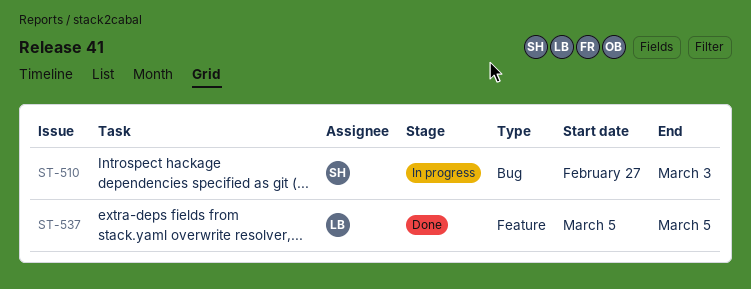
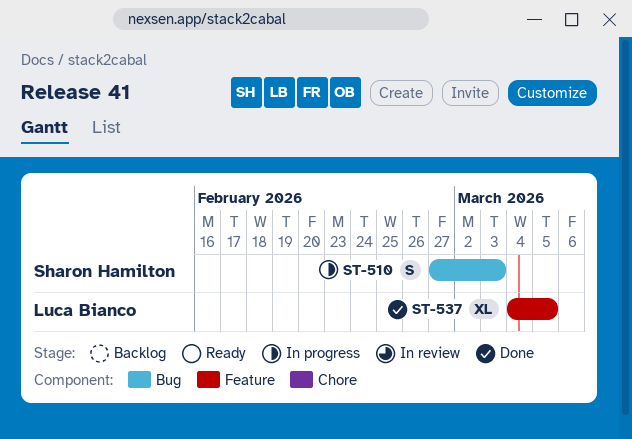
ST-537, start: Mar 5 -> Mar 4

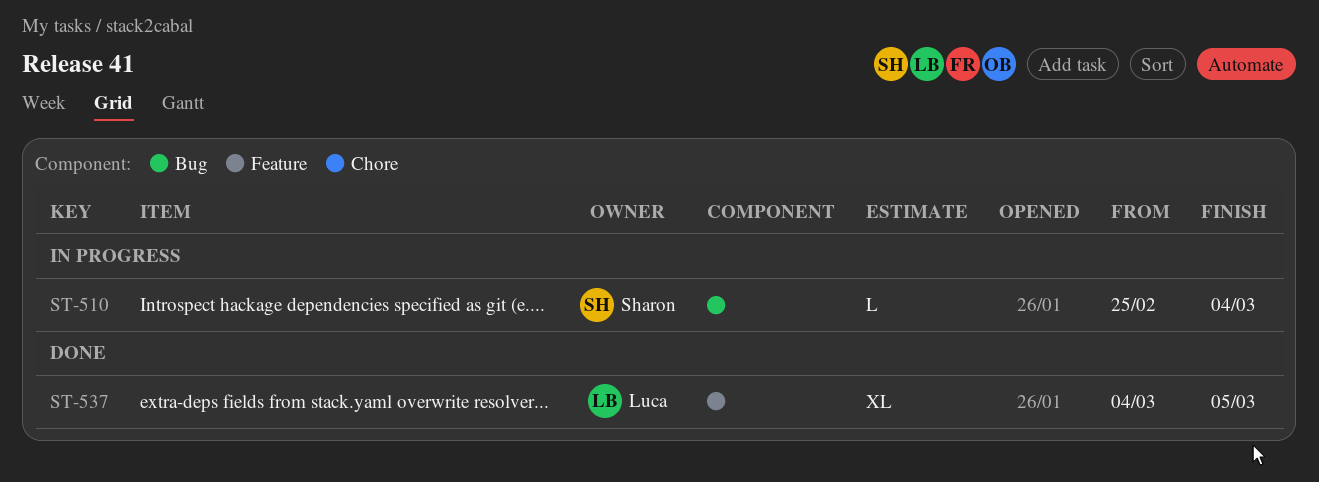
ST-510, estimate: S -> L
ST-510, start: Feb 27 -> Feb 25
ST-510, due: Mar 3 -> Mar 4

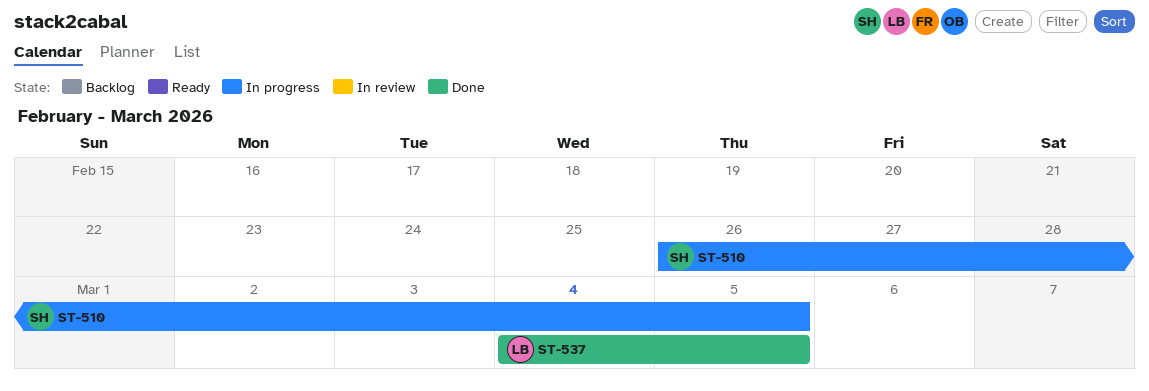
ST-510, start: Feb 25 -> Feb 26
ST-510, due: Mar 4 -> Mar 5

